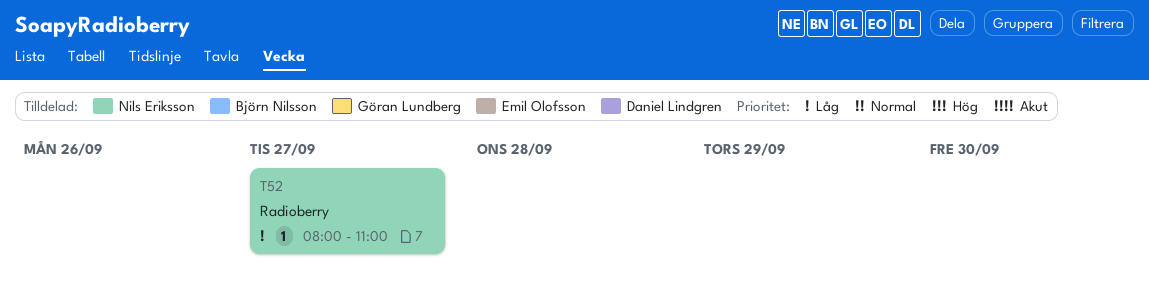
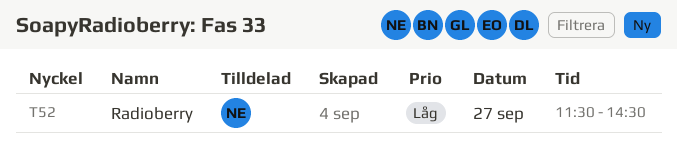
T52, begins: 08:00 -> 11:30
T52, ends: 11:00 -> 14:30

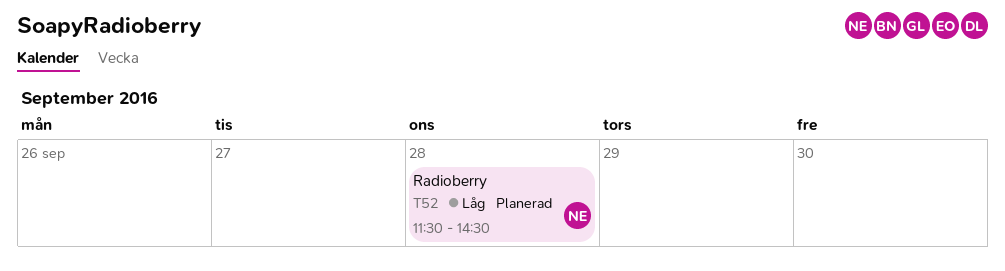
T52, day: Sep 27 -> Sep 28

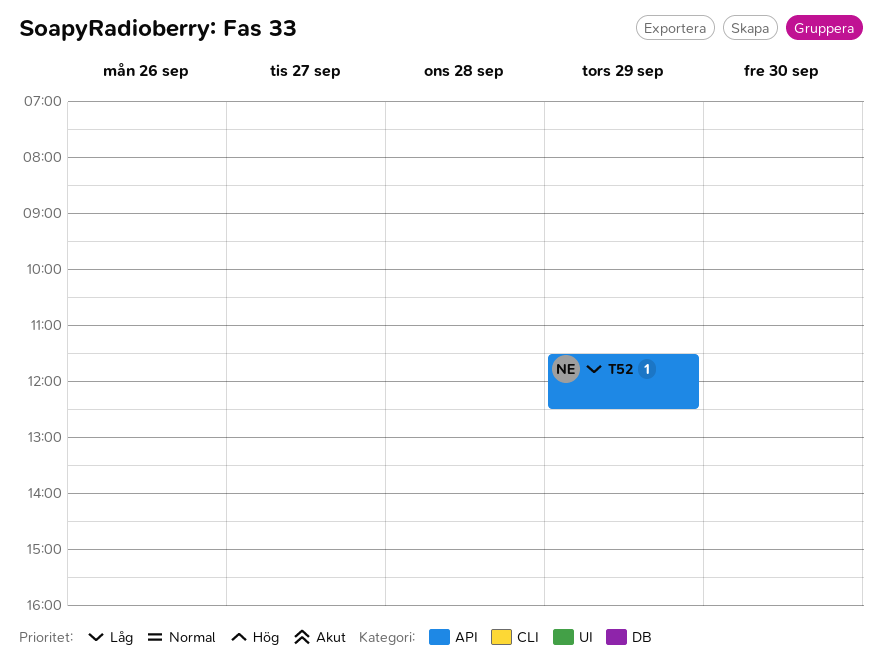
T52, day: Sep 28 -> Sep 29
T52, ends: 14:30 -> 12:30

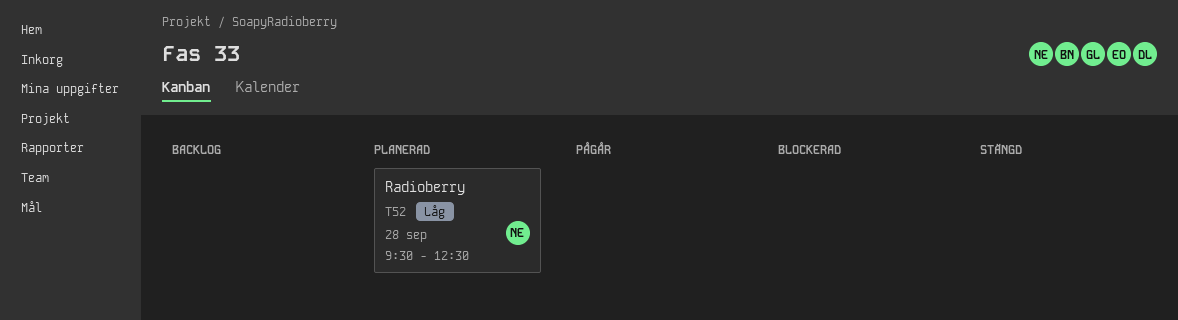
T52, day: Sep 29 -> Sep 28
T52, begins: 11:30 -> 09:30

